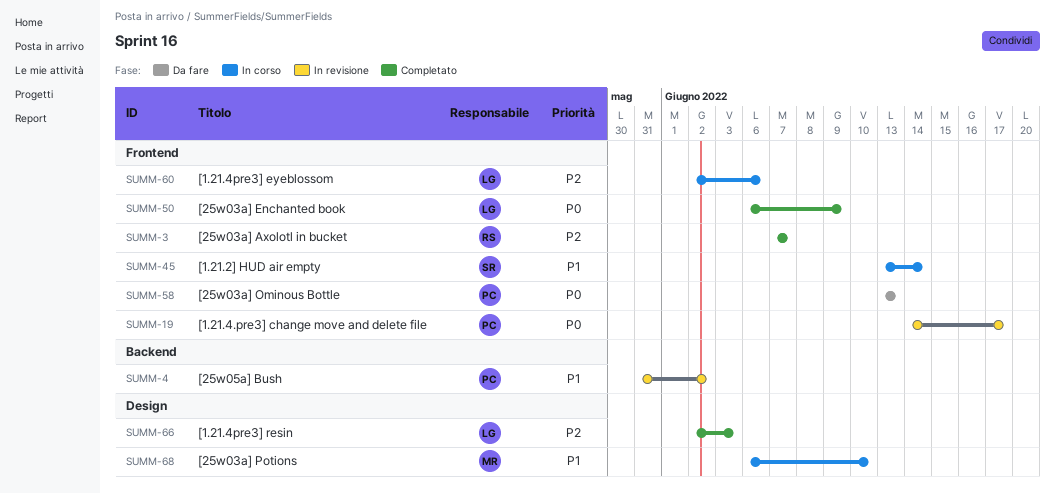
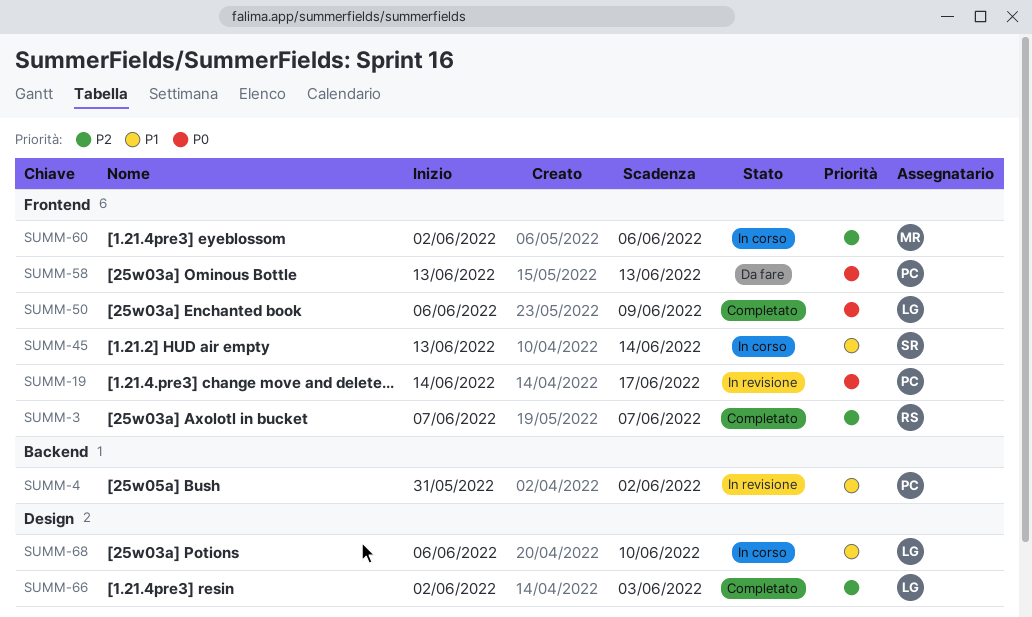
SUMM-60, owner: LG -> MR
SUMM-68, owner: MR -> LG

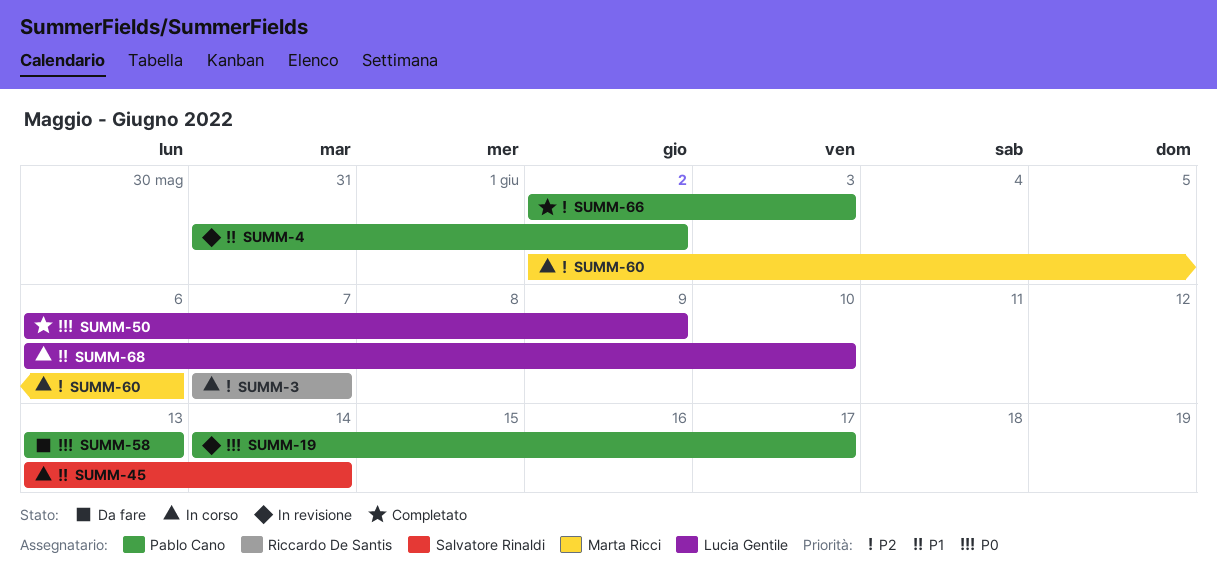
SUMM-3, status: Completato -> In corso
SUMM-66, owner: Lucia Gentile -> Pablo Cano

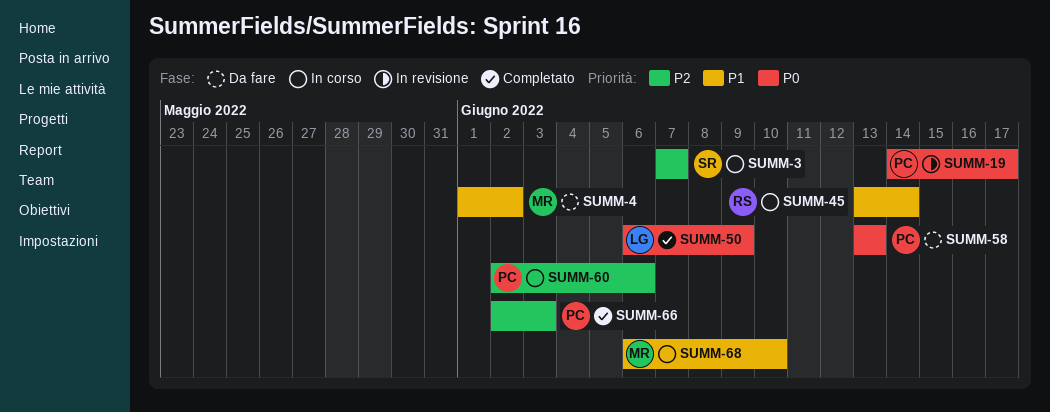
SUMM-3, owner: Riccardo De Santis -> Salvatore Rinaldi
SUMM-4, status: In revisione -> Da fare
SUMM-4, owner: Pablo Cano -> Marta Ricci
SUMM-4, start: May 31 -> Jun 1
SUMM-45, owner: Salvatore Rinaldi -> Riccardo De Santis
SUMM-60, owner: Marta Ricci -> Pablo Cano
SUMM-68, owner: Lucia Gentile -> Marta Ricci

